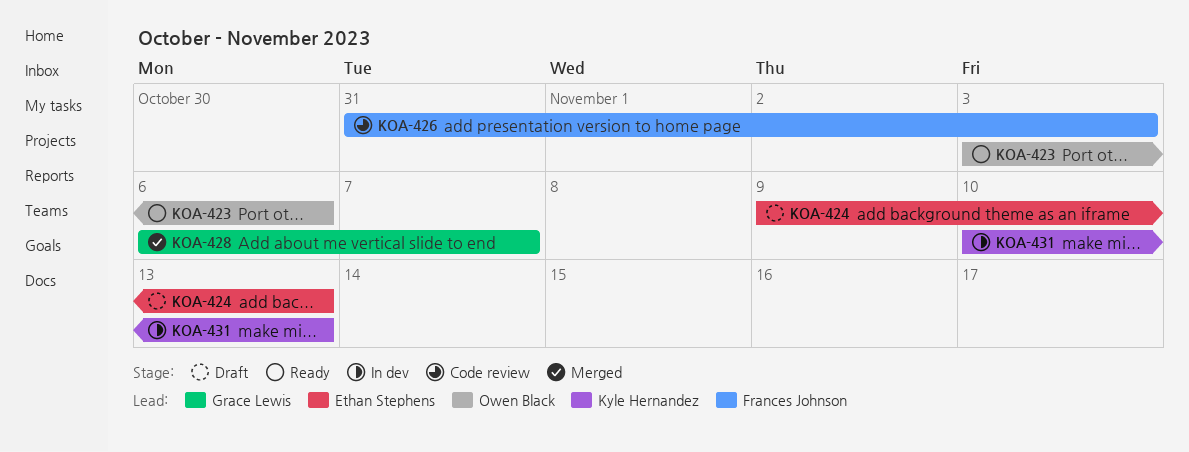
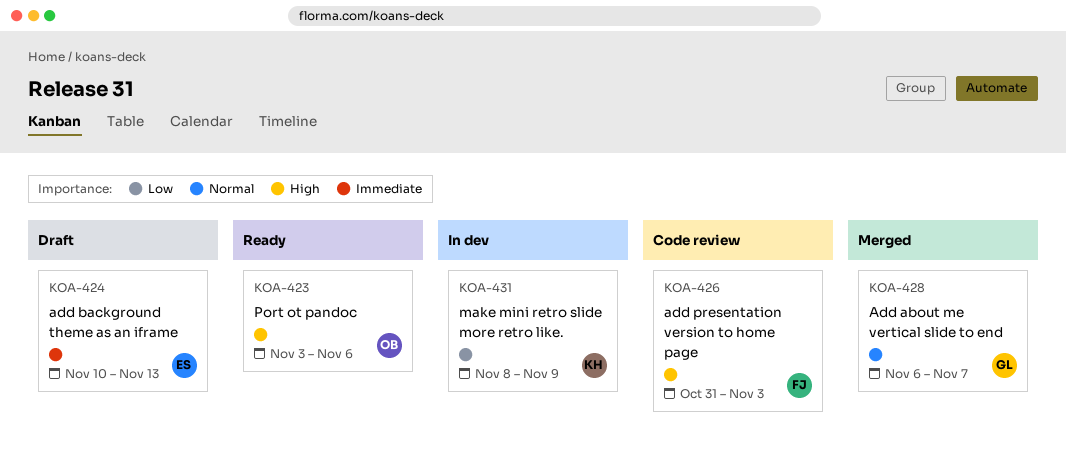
KOA-424, start: Nov 9 -> Nov 10
KOA-431, start: Nov 10 -> Nov 8
KOA-431, due: Nov 13 -> Nov 9

